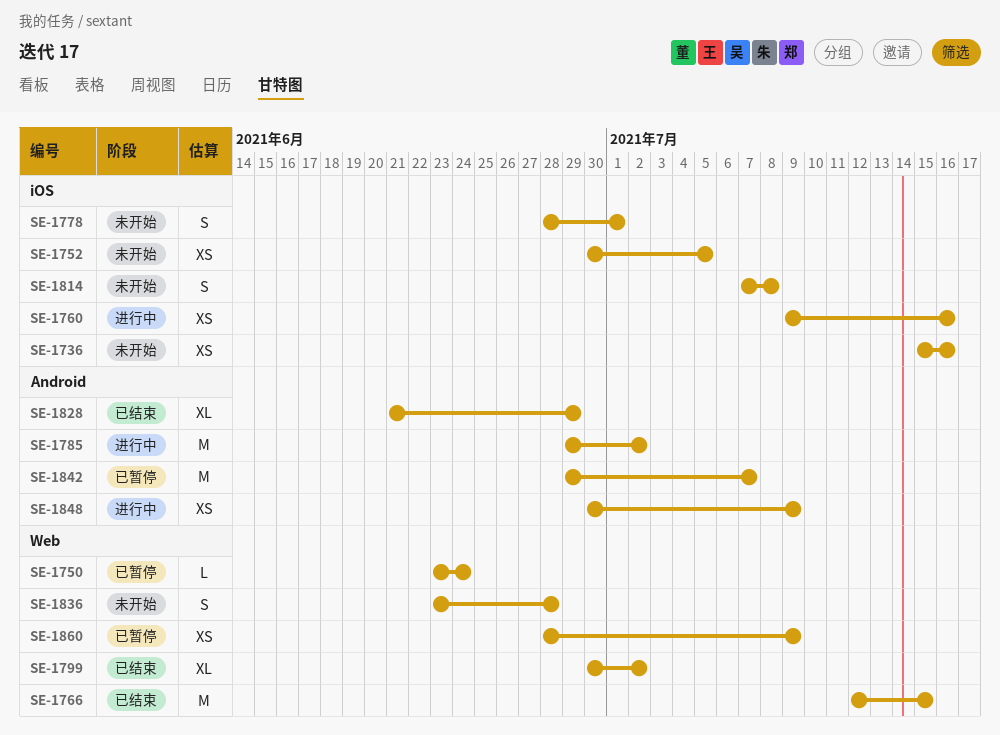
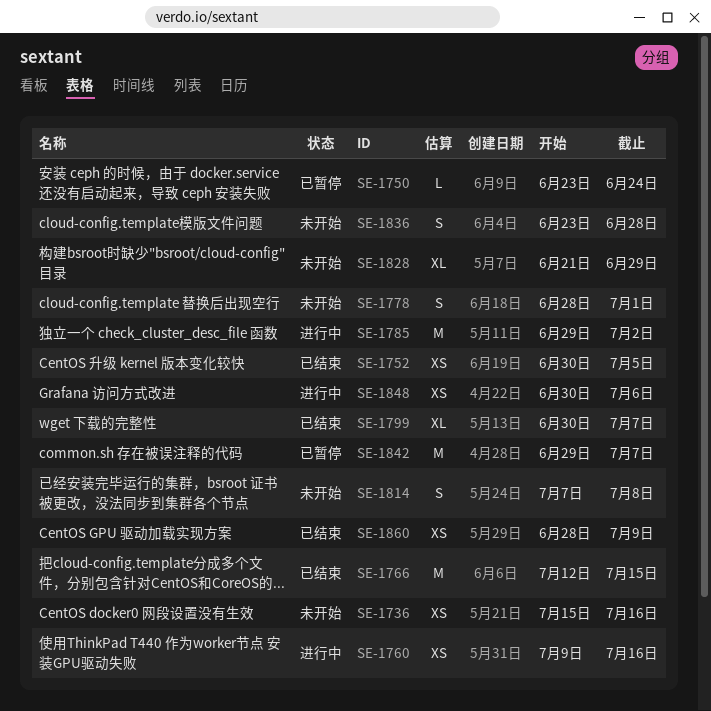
SE-1752, status: 未开始 -> 已结束
SE-1799, due: Jul 2 -> Jul 7
SE-1828, status: 已结束 -> 未开始
SE-1848, due: Jul 9 -> Jul 6
SE-1860, status: 已暂停 -> 已结束

